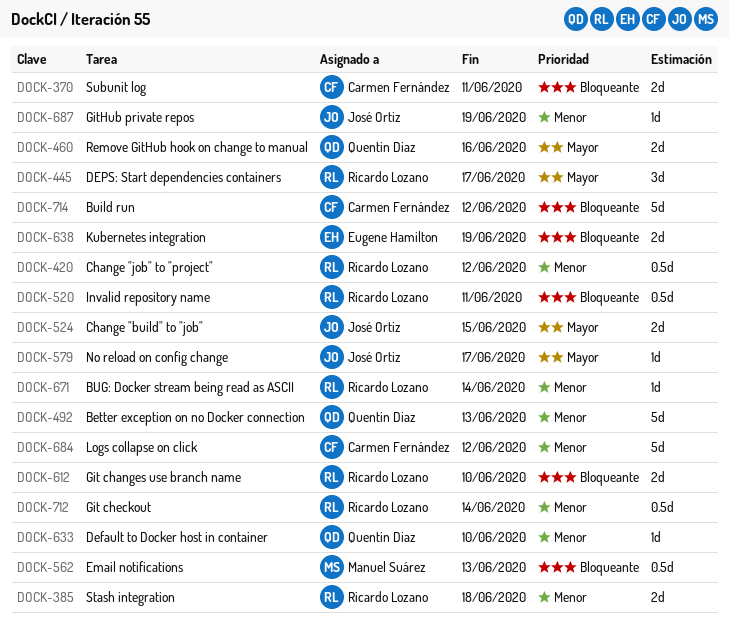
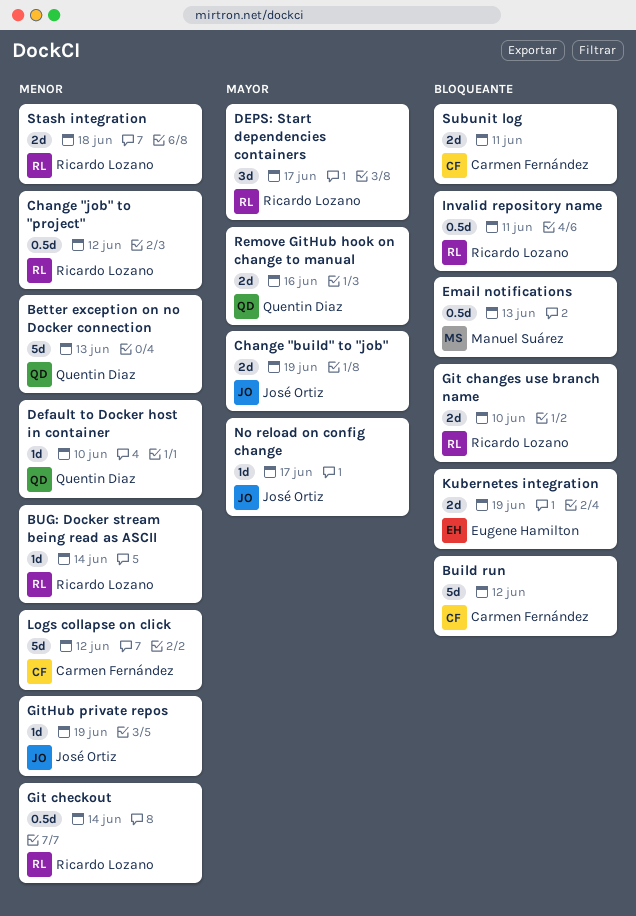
Change "build" to "job", due: Jun 15 -> Jun 19

